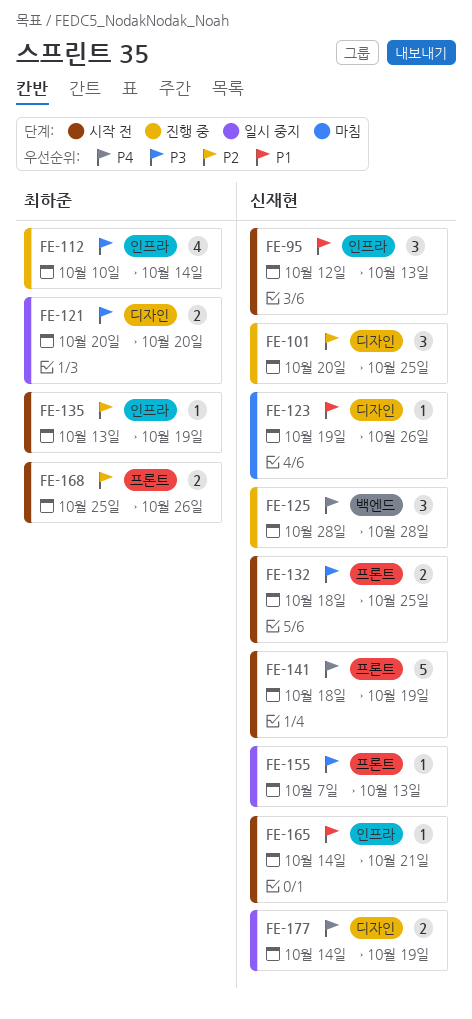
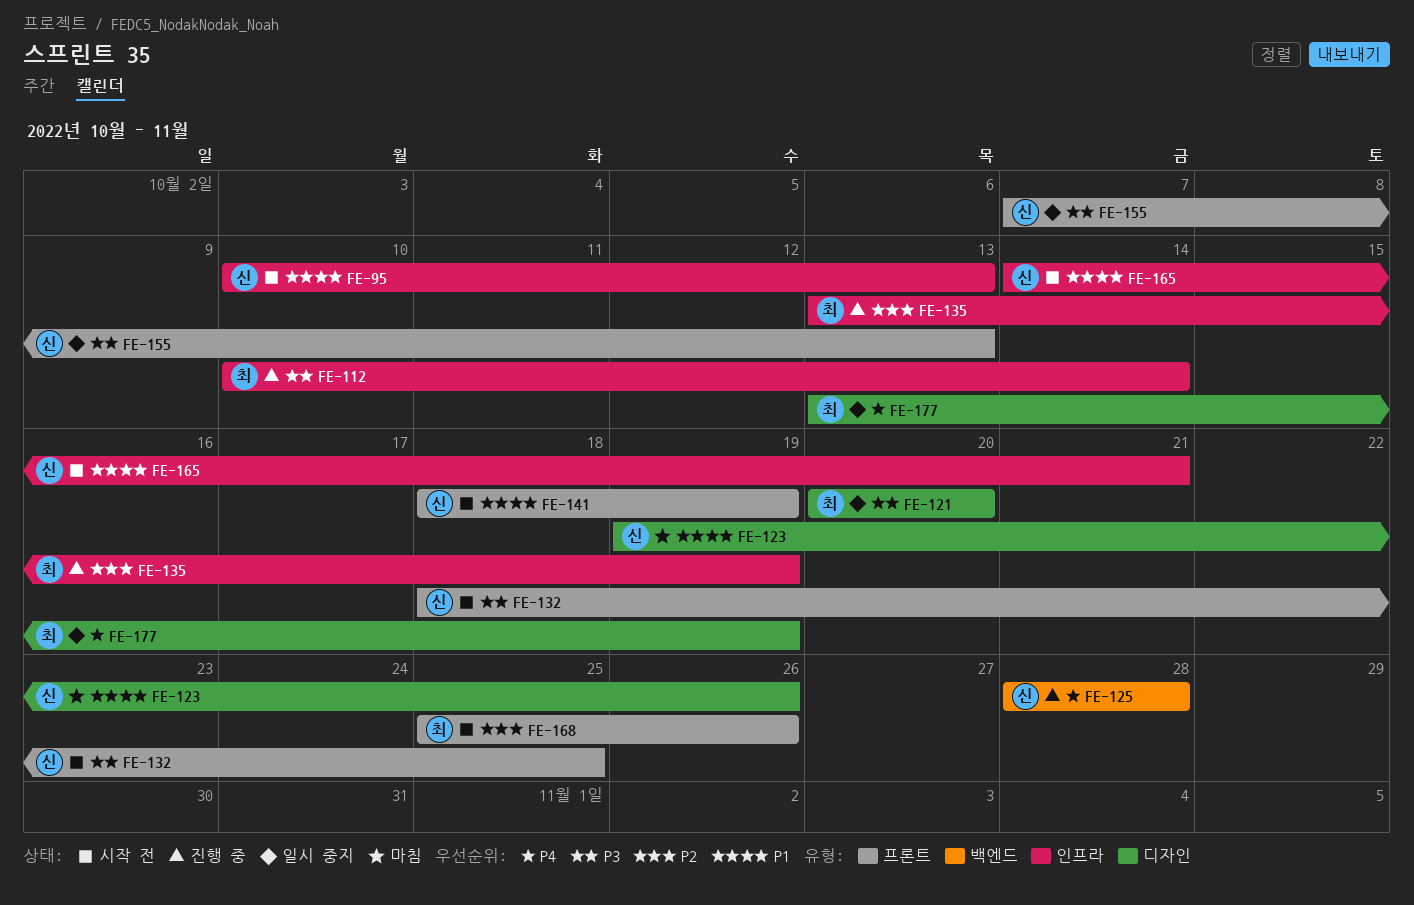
FE-95, start: Oct 12 -> Oct 10
FE-101: present -> none
FE-135, status: 시작 전 -> 진행 중
FE-141, priority: P4 -> P1
FE-177, owner: 신재현 -> 최하준
FE-177, start: Oct 14 -> Oct 13

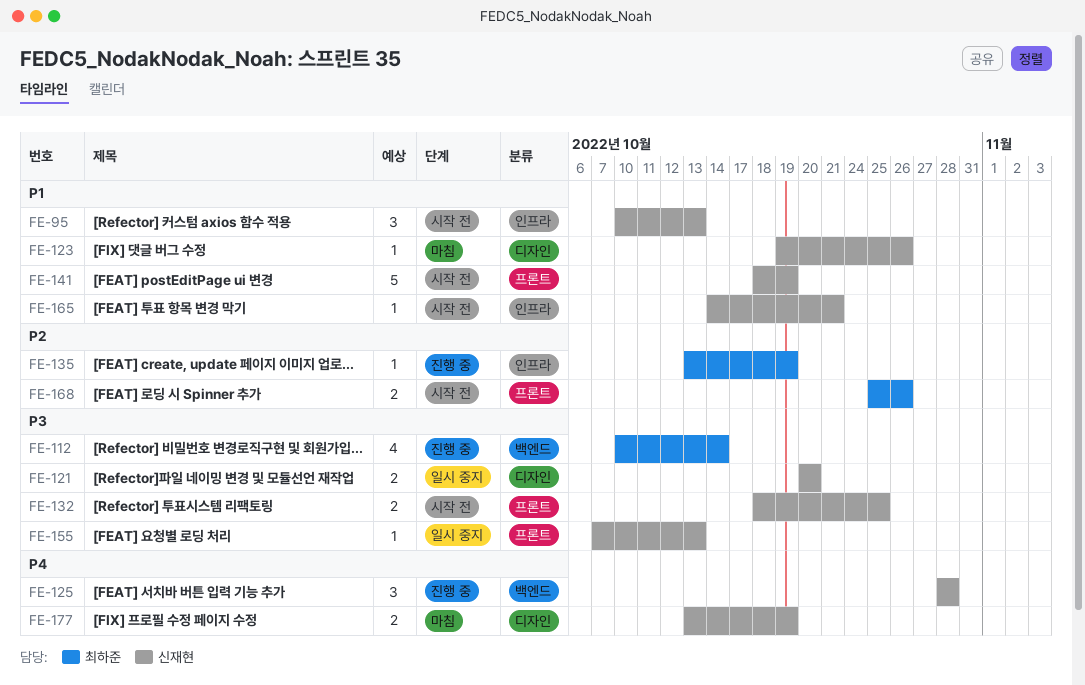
FE-112, label: 인프라 -> 백엔드
FE-121, owner: 최하준 -> 신재현
FE-177, status: 일시 중지 -> 마침
FE-177, owner: 최하준 -> 신재현

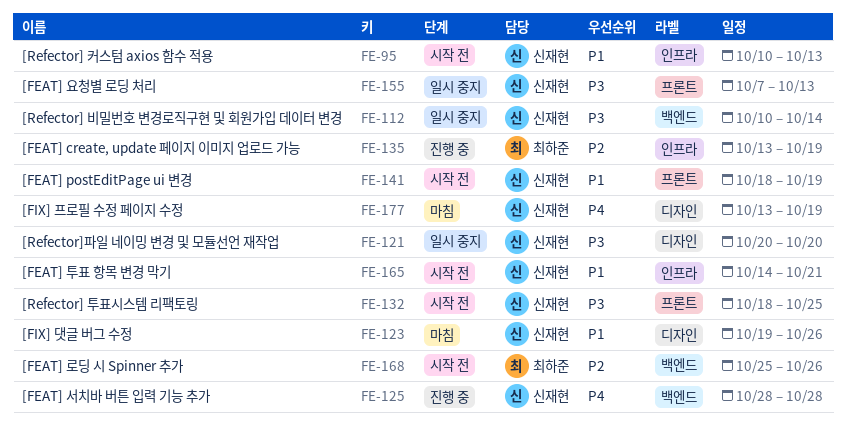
FE-112, status: 진행 중 -> 일시 중지
FE-112, owner: 최하준 -> 신재현
FE-168, label: 프론트 -> 백엔드

